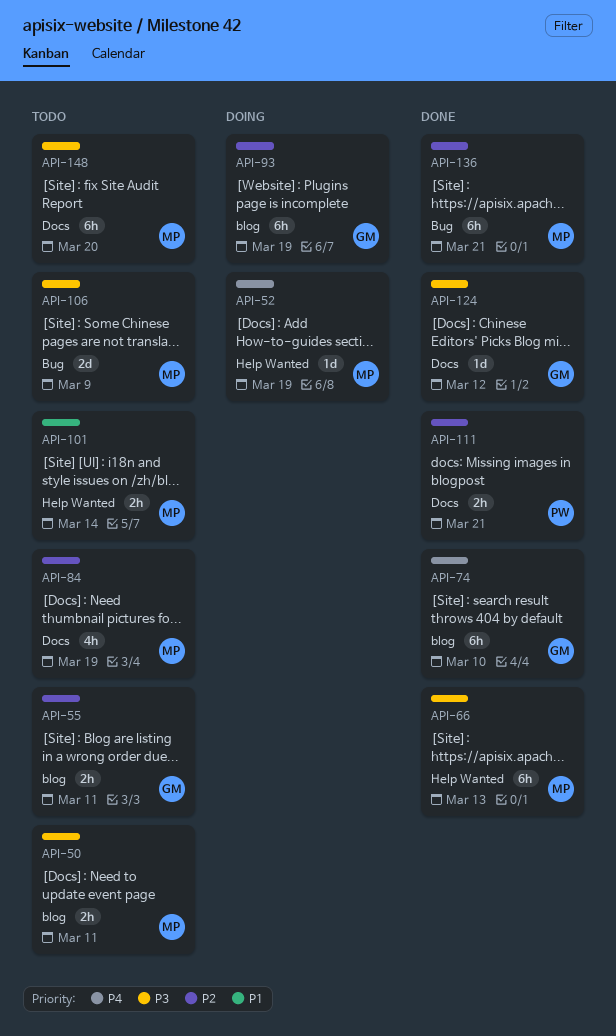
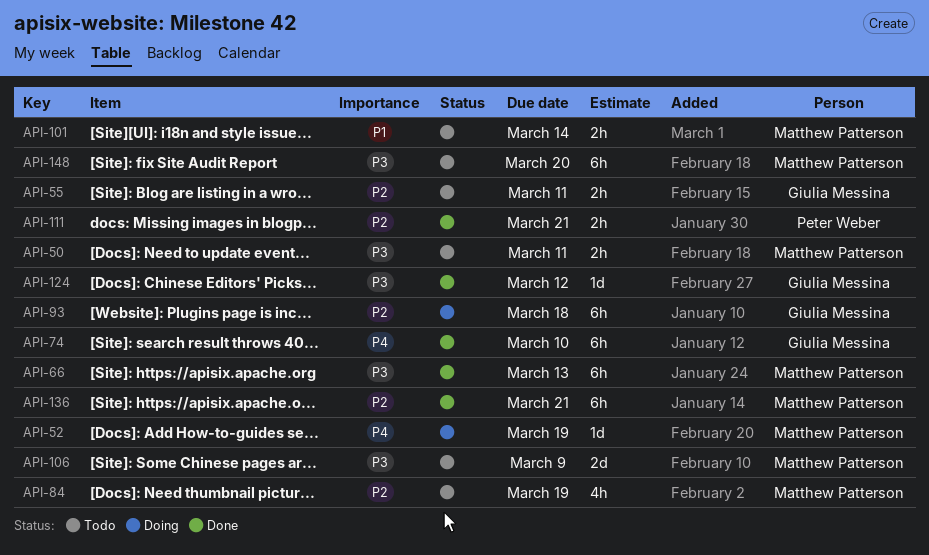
API-93, due: Mar 19 -> Mar 18

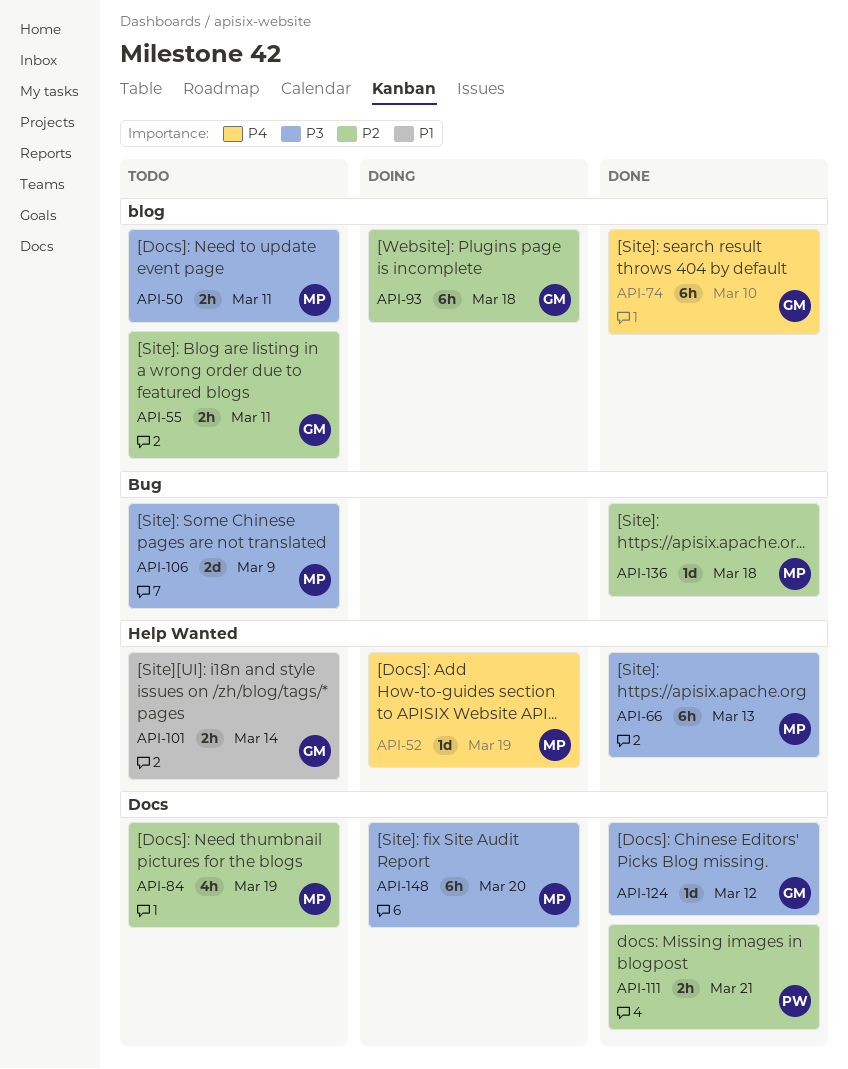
API-101, owner: Matthew Patterson -> Giulia Messina
API-136, estimate: 6h -> 1d
API-136, due: Mar 21 -> Mar 18
API-148, status: Todo -> Doing

